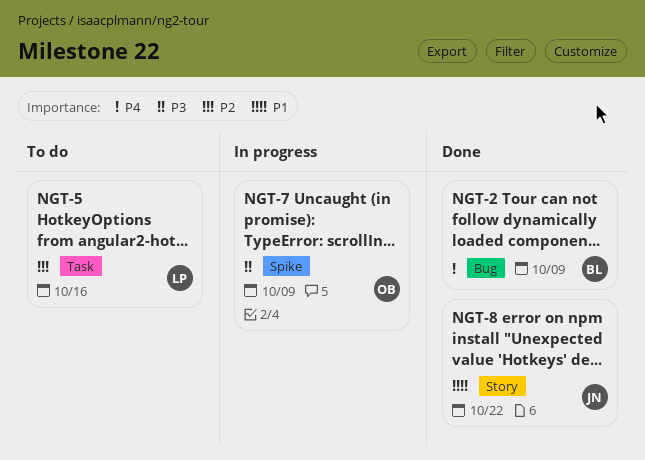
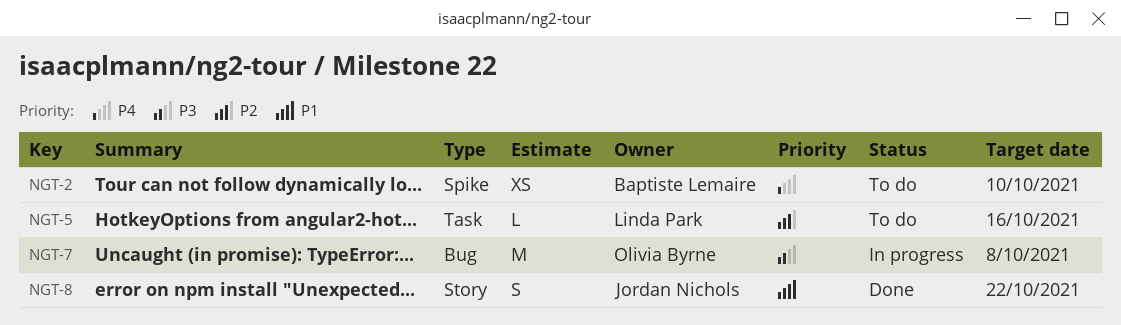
NGT-2, status: Done -> To do
NGT-2, label: Bug -> Spike
NGT-2, due: Oct 9 -> Oct 10
NGT-7, label: Spike -> Bug
NGT-7, due: Oct 9 -> Oct 8

